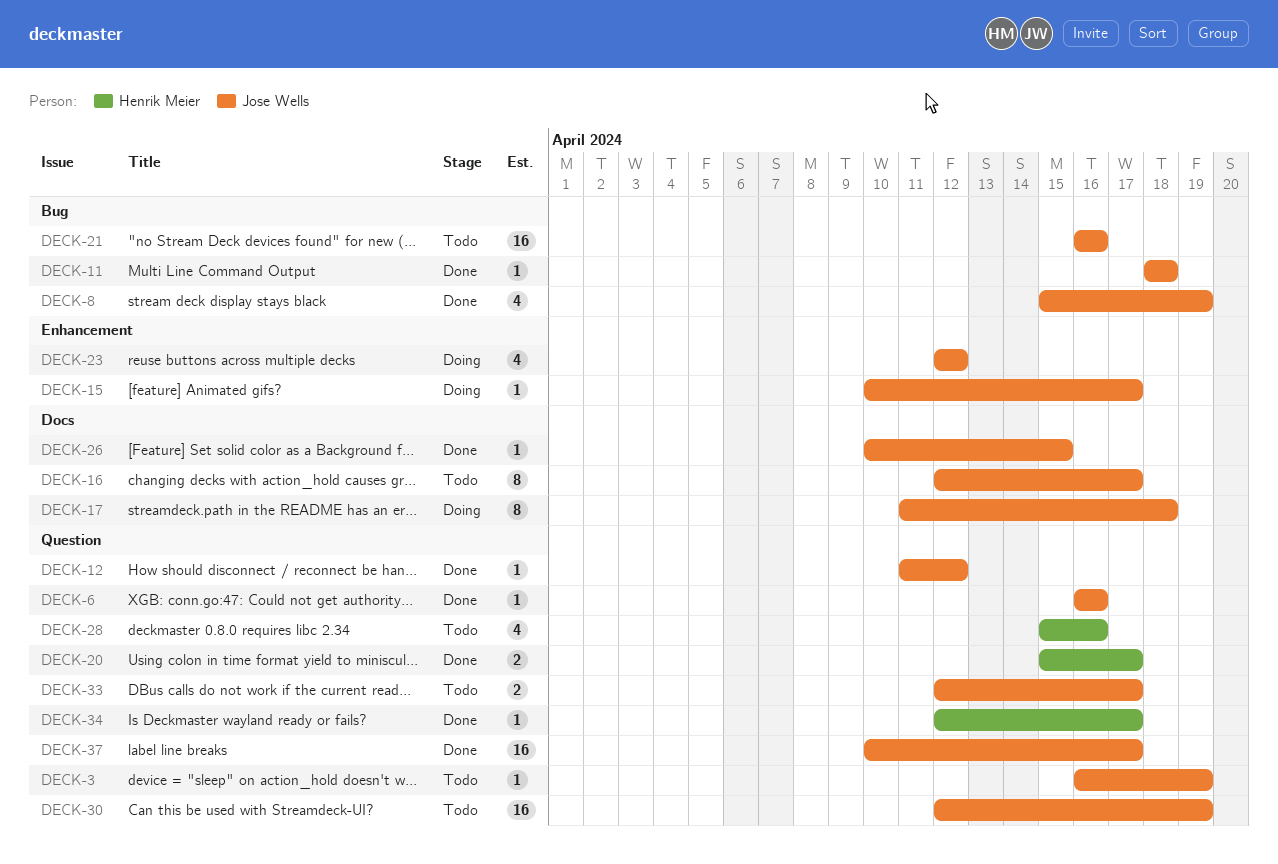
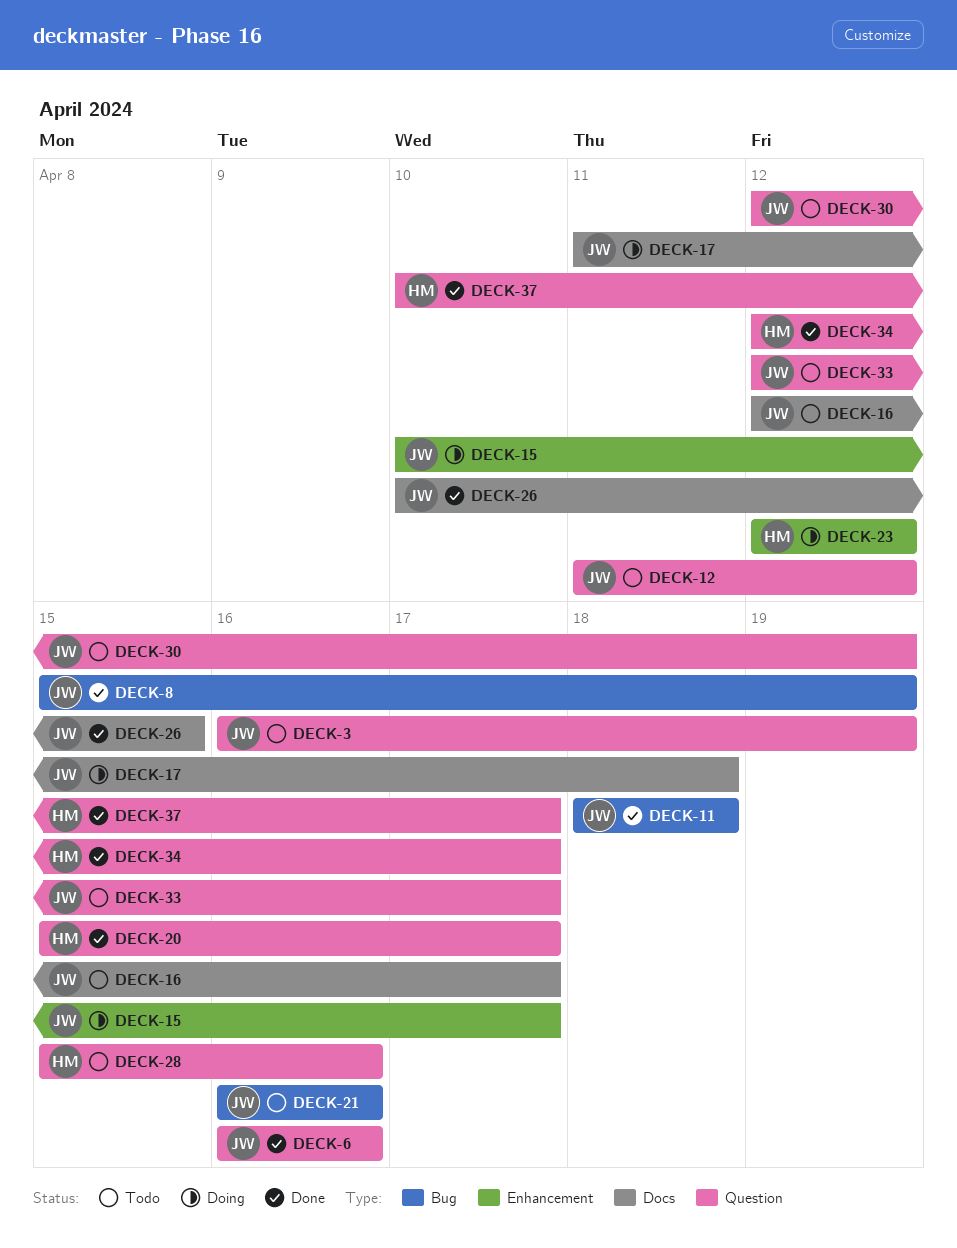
DECK-12, status: Done -> Todo
DECK-23, owner: Jose Wells -> Henrik Meier
DECK-37, owner: Jose Wells -> Henrik Meier

